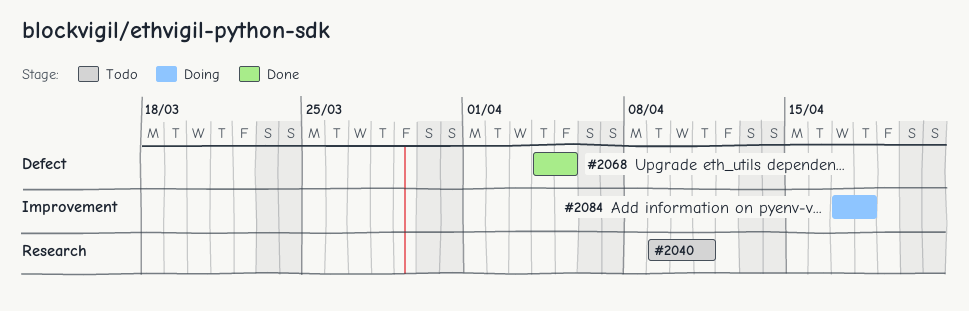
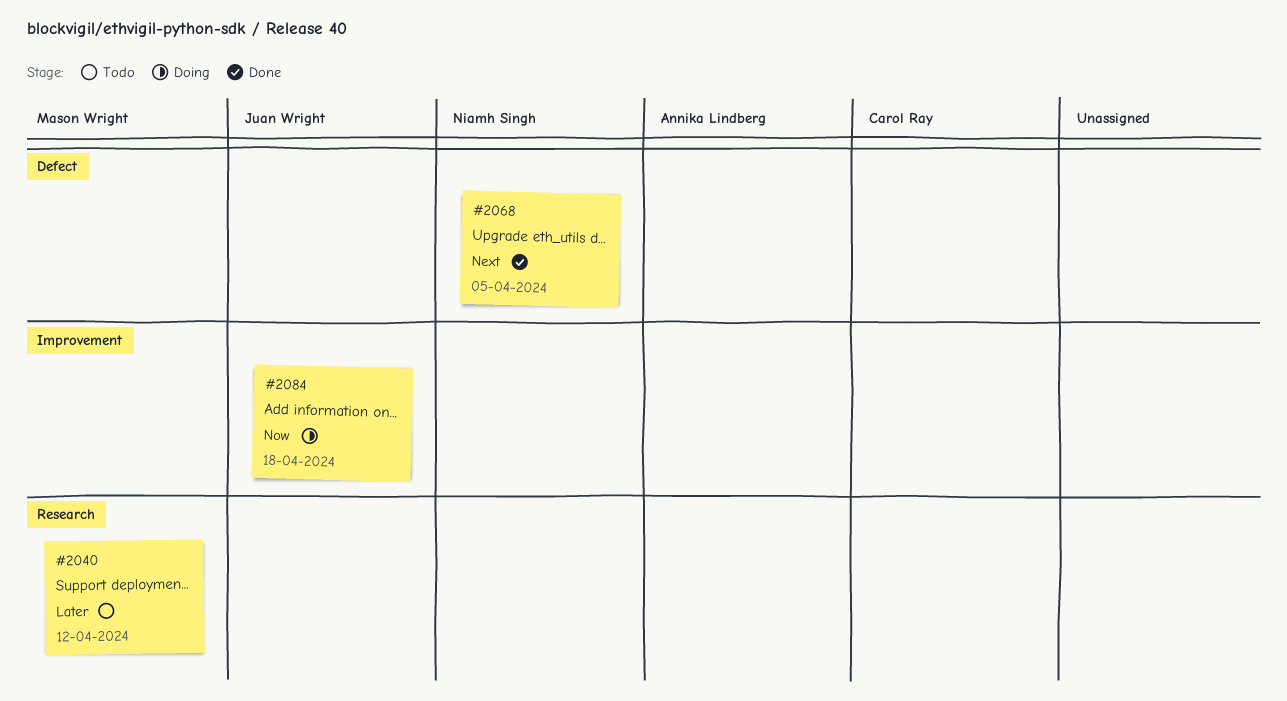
#2040, due: Apr 11 -> Apr 12

